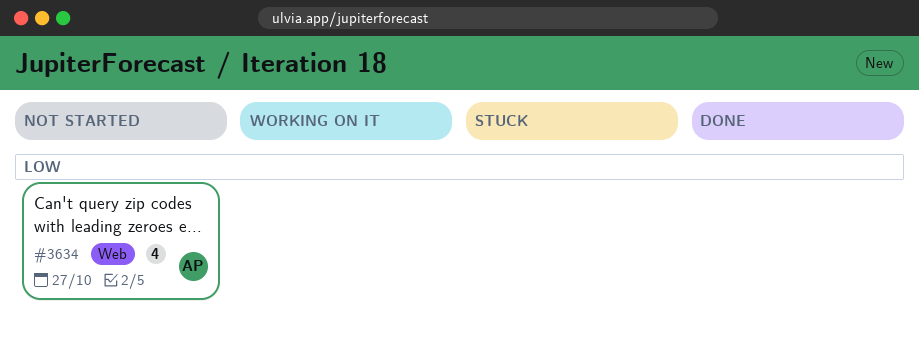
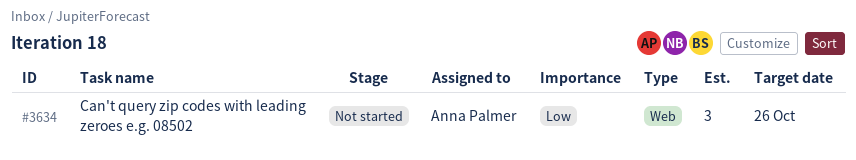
#3634, estimate: 4 -> 3
#3634, due: Oct 27 -> Oct 26

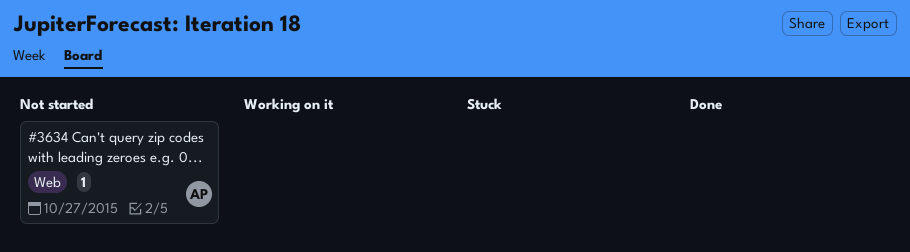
#3634, estimate: 3 -> 1
#3634, due: Oct 26 -> Oct 27

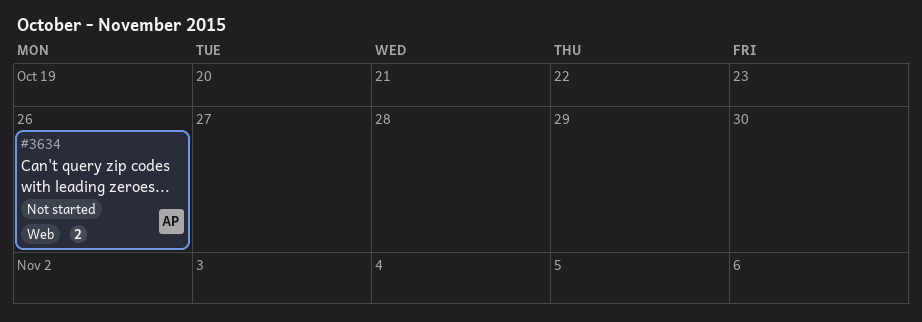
#3634, estimate: 1 -> 2
#3634, due: Oct 27 -> Oct 26

